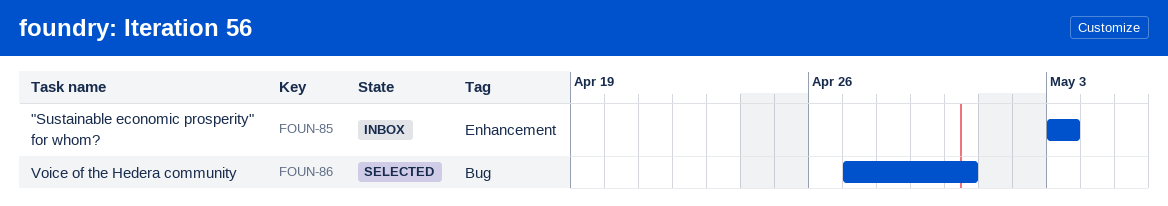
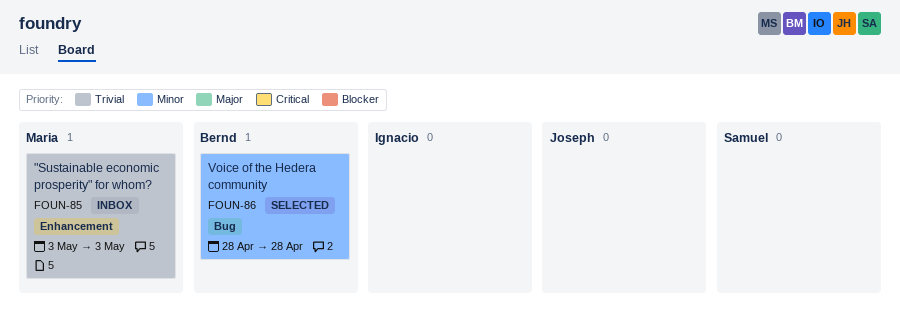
FOUN-86, start: Apr 27 -> Apr 28
FOUN-86, due: Apr 30 -> Apr 28

